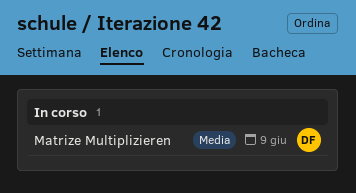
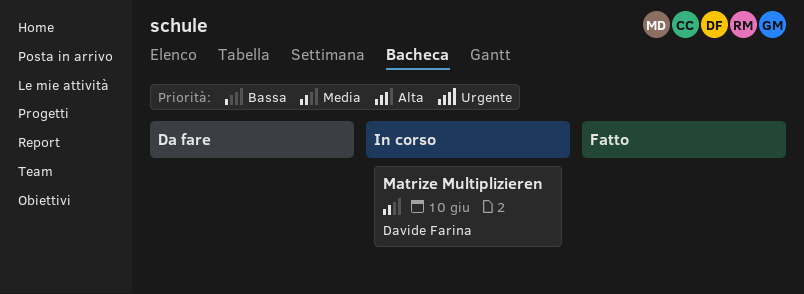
Matrize Multiplizieren, due: Jun 9 -> Jun 10

